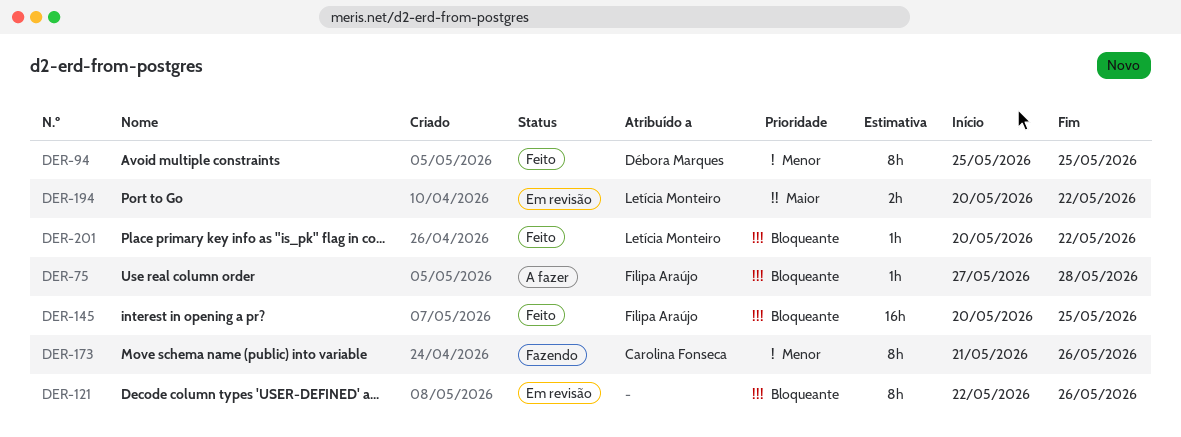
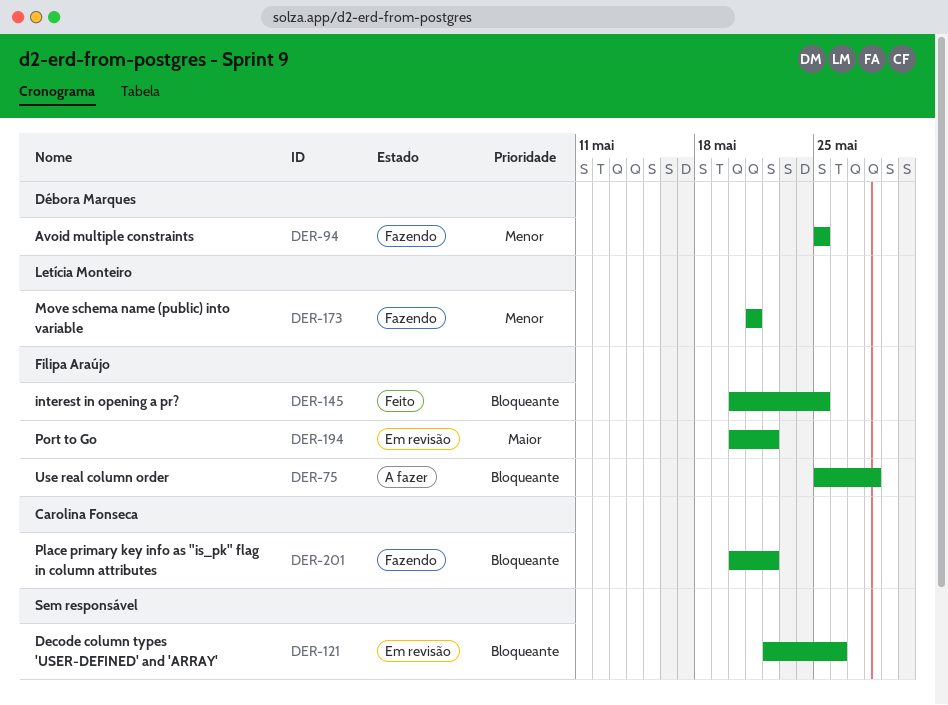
DER-75, start: May 27 -> May 25
DER-94, status: Feito -> Fazendo
DER-173, owner: Carolina Fonseca -> Letícia Monteiro
DER-173, due: May 26 -> May 21
DER-194, owner: Letícia Monteiro -> Filipa Araújo
DER-201, status: Feito -> Fazendo
DER-201, owner: Letícia Monteiro -> Carolina Fonseca

